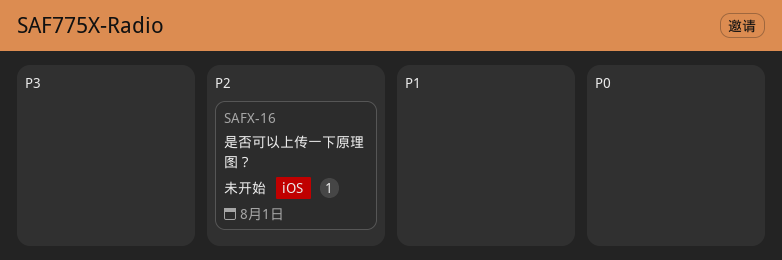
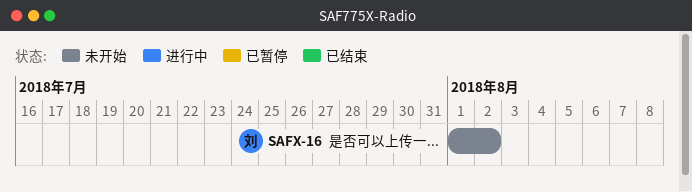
SAFX-16, due: Aug 1 -> Aug 2

